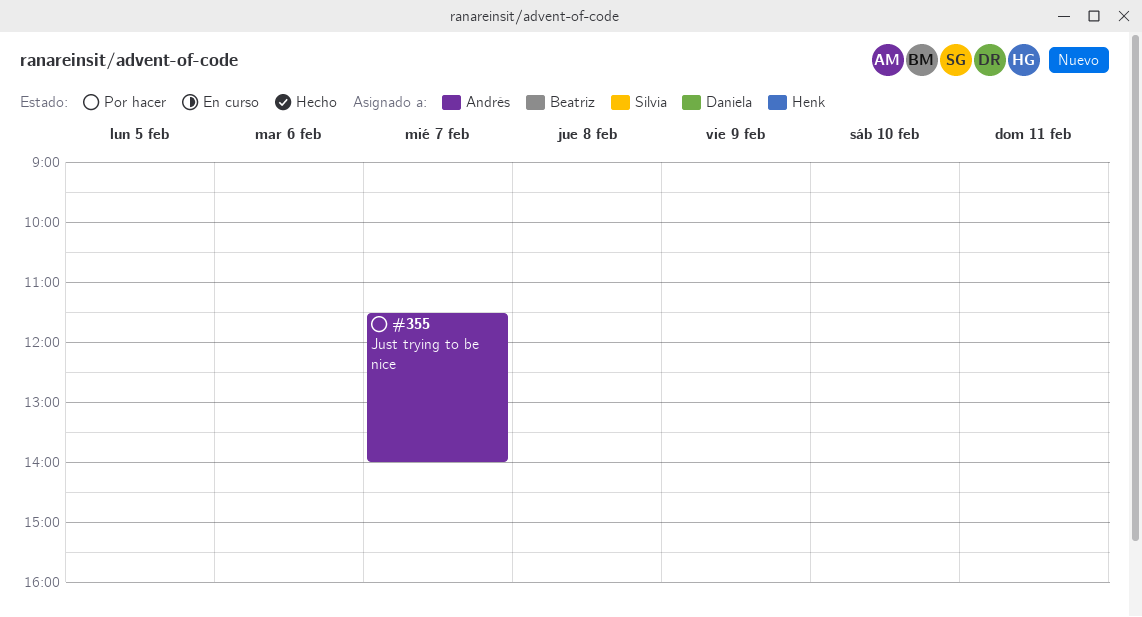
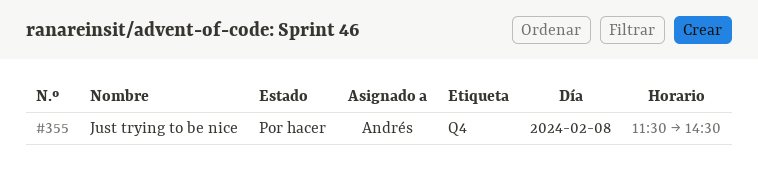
#355, day: Feb 7 -> Feb 8
#355, ends: 14:00 -> 14:30

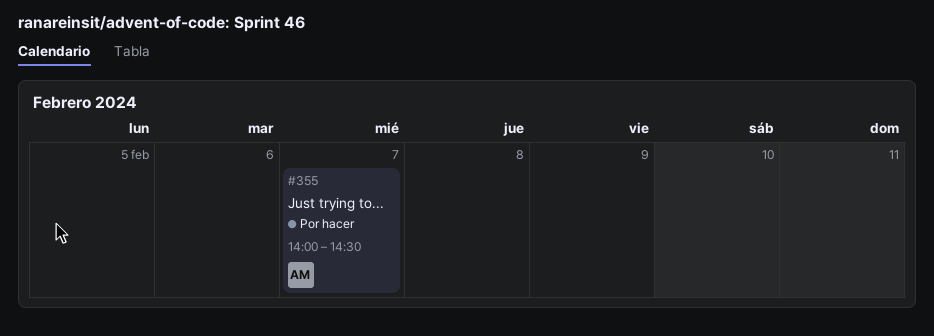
#355, day: Feb 8 -> Feb 7
#355, begins: 11:30 -> 14:00

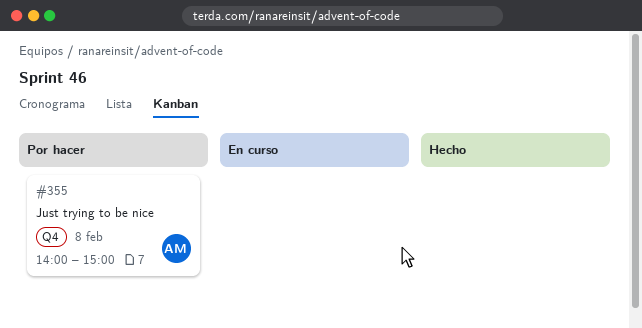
#355, day: Feb 7 -> Feb 8
#355, ends: 14:30 -> 15:00

